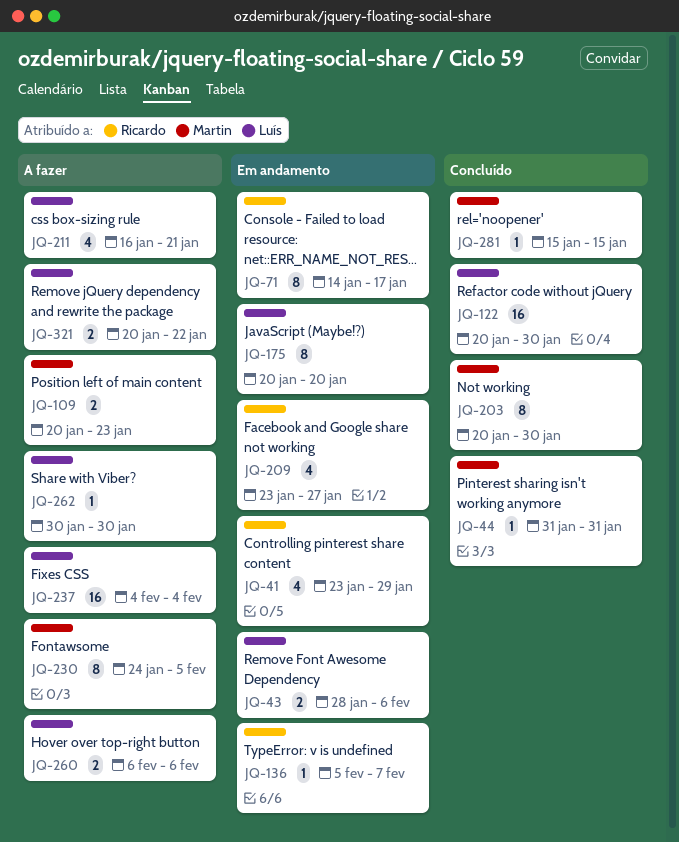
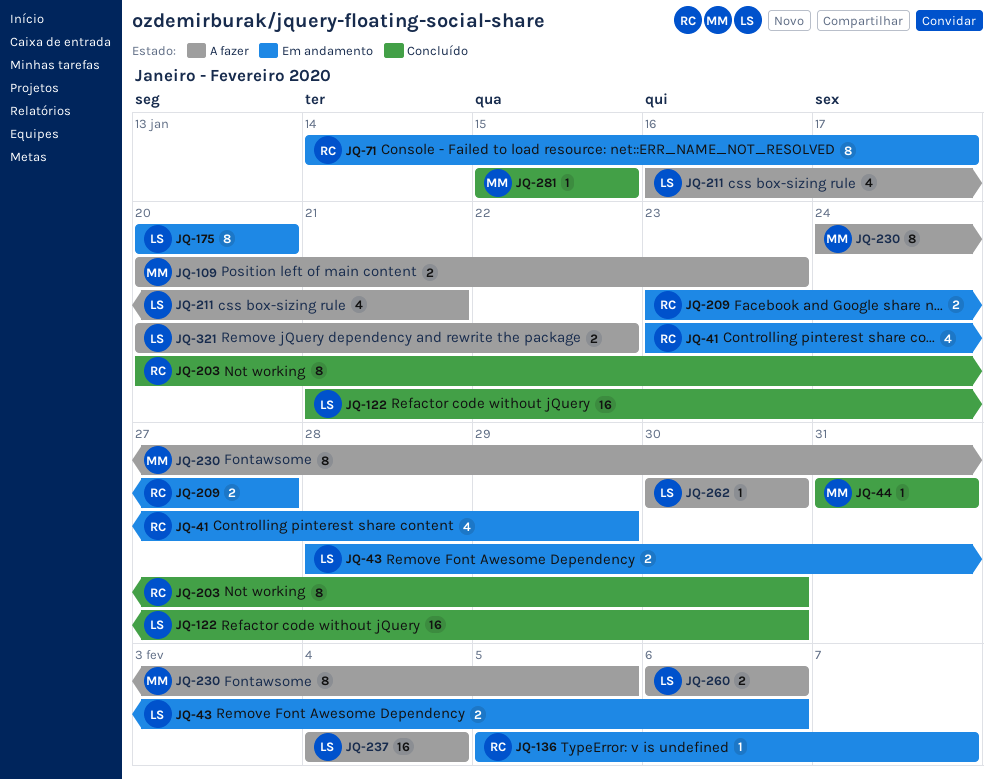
JQ-122, start: Jan 20 -> Jan 21
JQ-203, owner: Martin -> Ricardo
JQ-209, estimate: 4 -> 2

